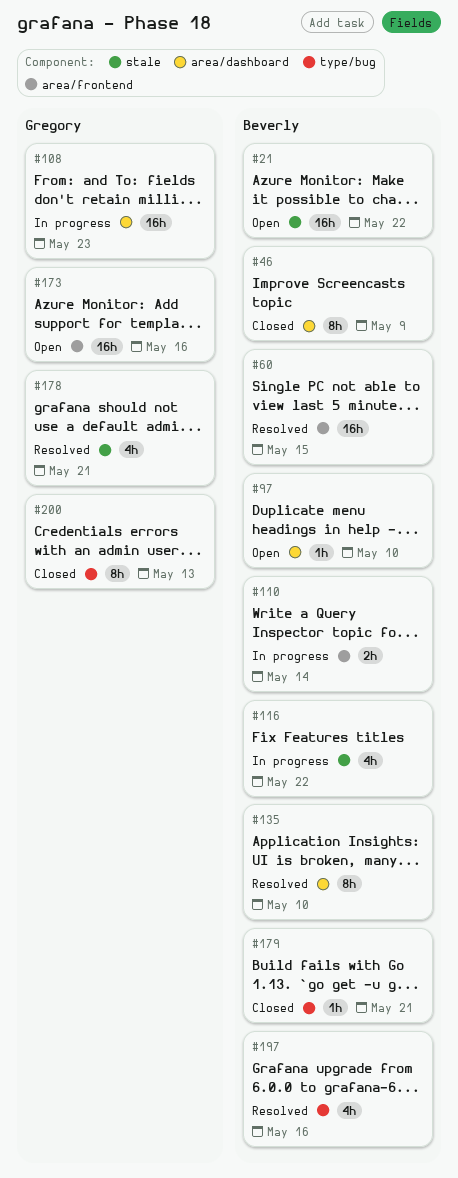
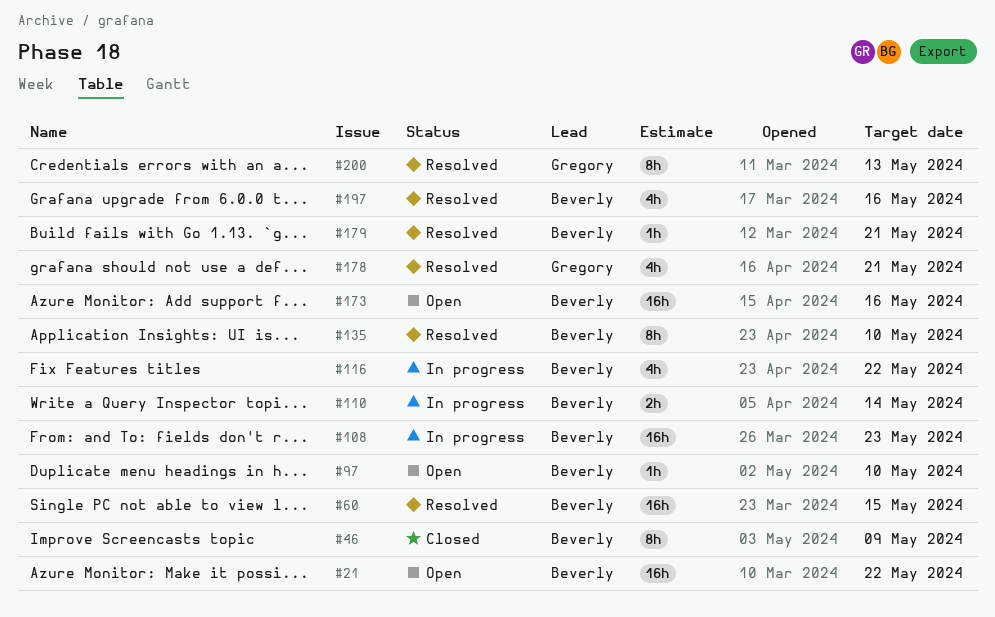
#108, owner: Gregory -> Beverly
#173, owner: Gregory -> Beverly
#179, status: Closed -> Resolved
#200, status: Closed -> Resolved

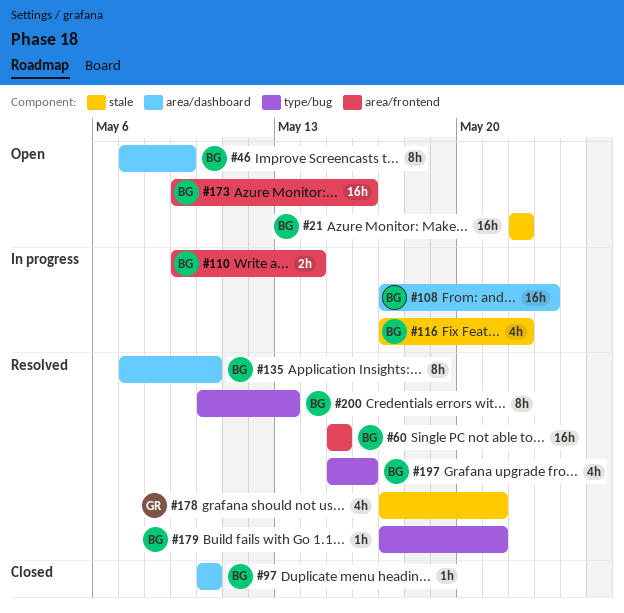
#46, status: Closed -> Open
#97, status: Open -> Closed
#200, owner: Gregory -> Beverly

